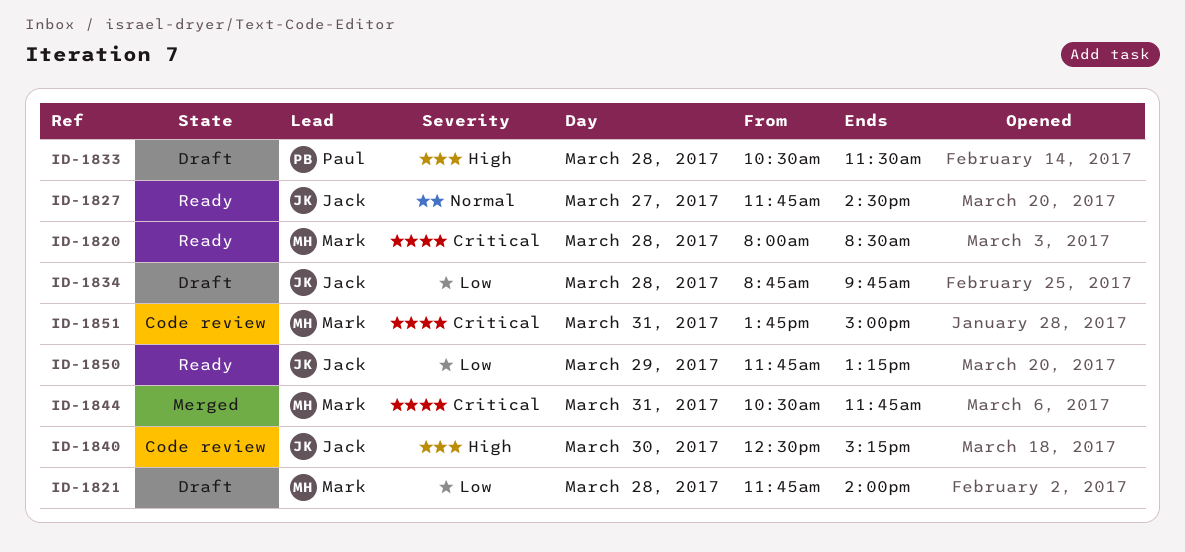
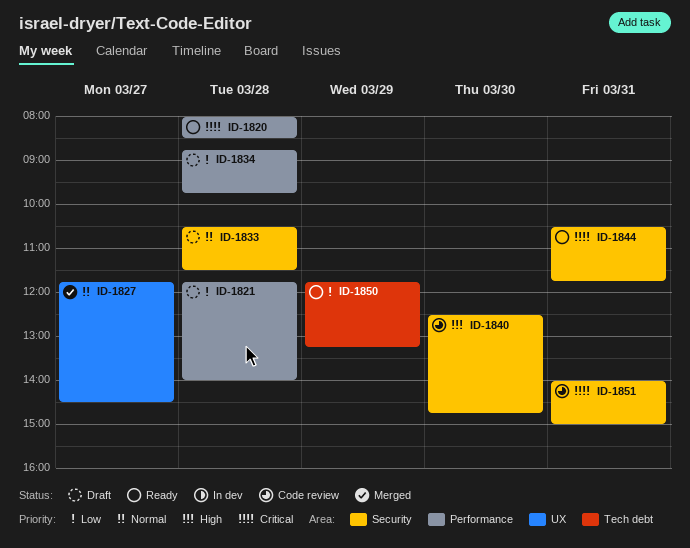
ID-1827, status: Ready -> Merged
ID-1833, priority: High -> Normal
ID-1840, ends: 15:15 -> 14:45
ID-1844, status: Merged -> Ready
ID-1851, begins: 13:45 -> 14:00

